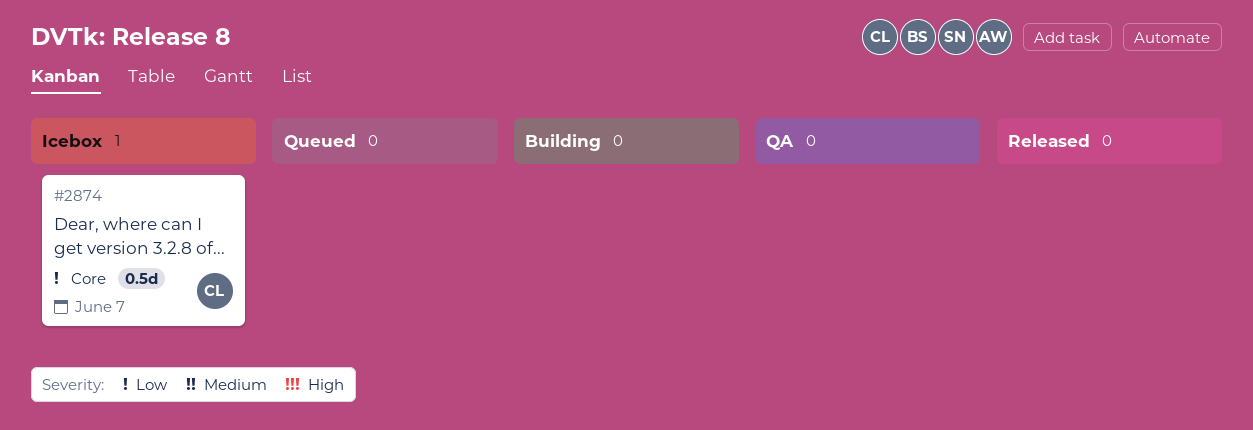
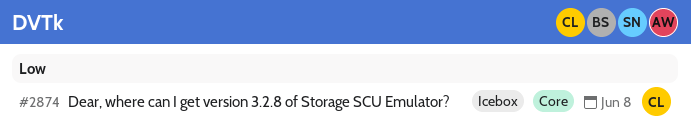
#2874, due: Jun 7 -> Jun 8

